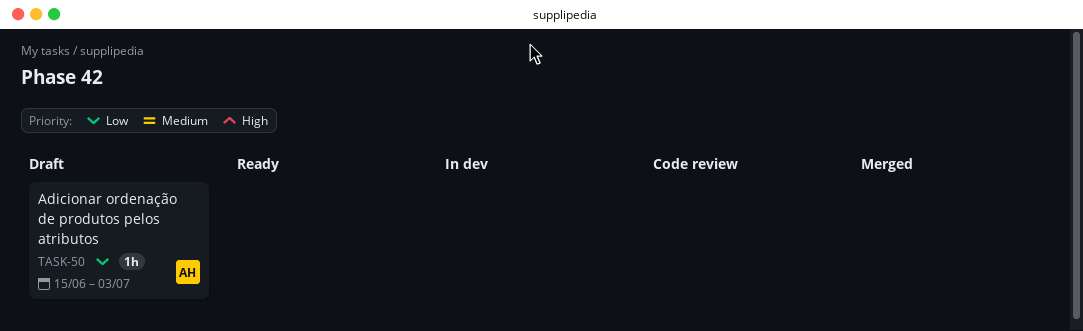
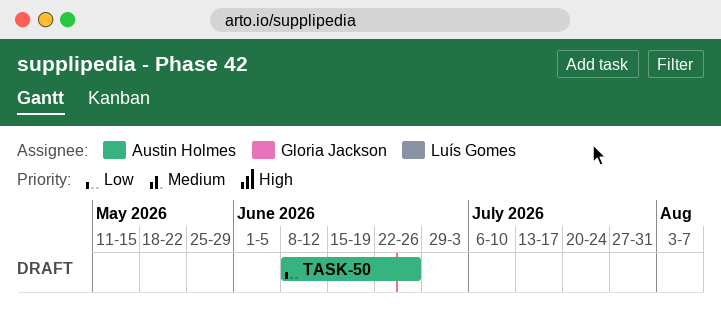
TASK-50, start: Jun 15 -> Jun 8
TASK-50, due: Jul 3 -> Jun 26

